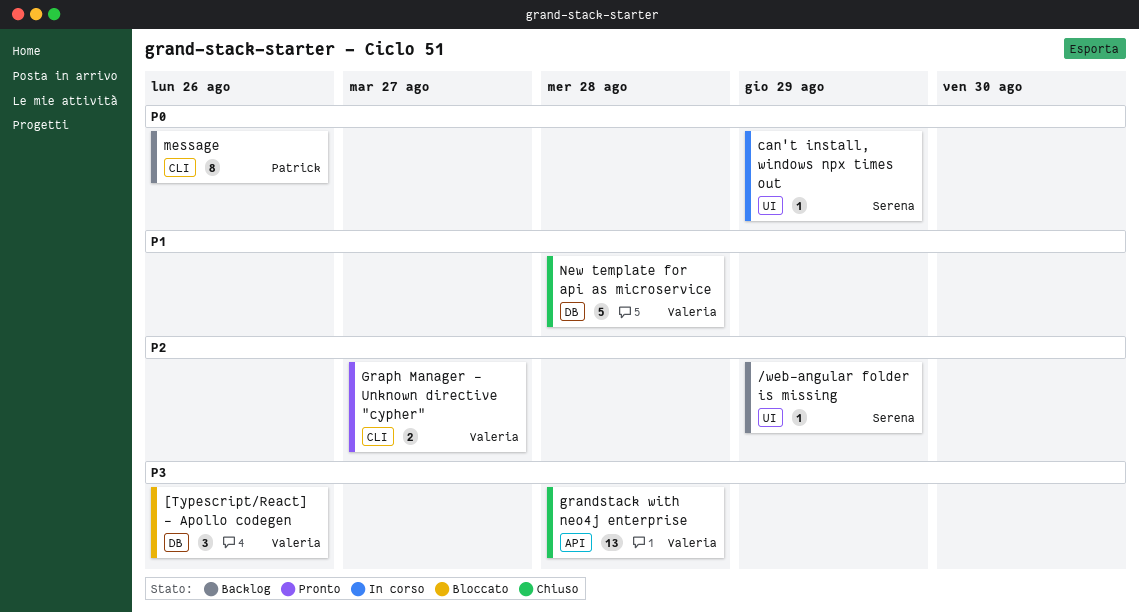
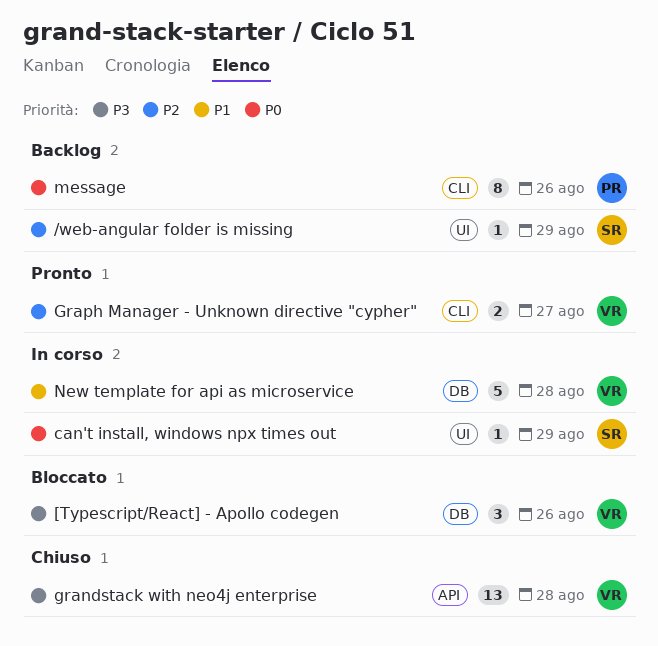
New template for api as microservice, status: Chiuso -> In corso

